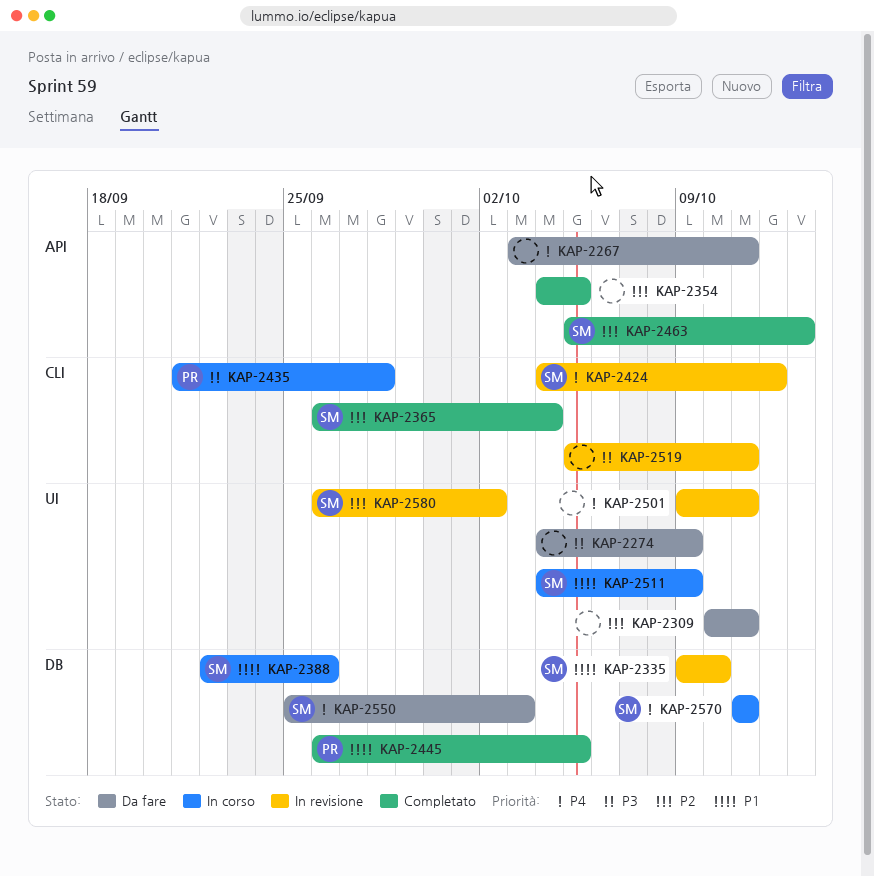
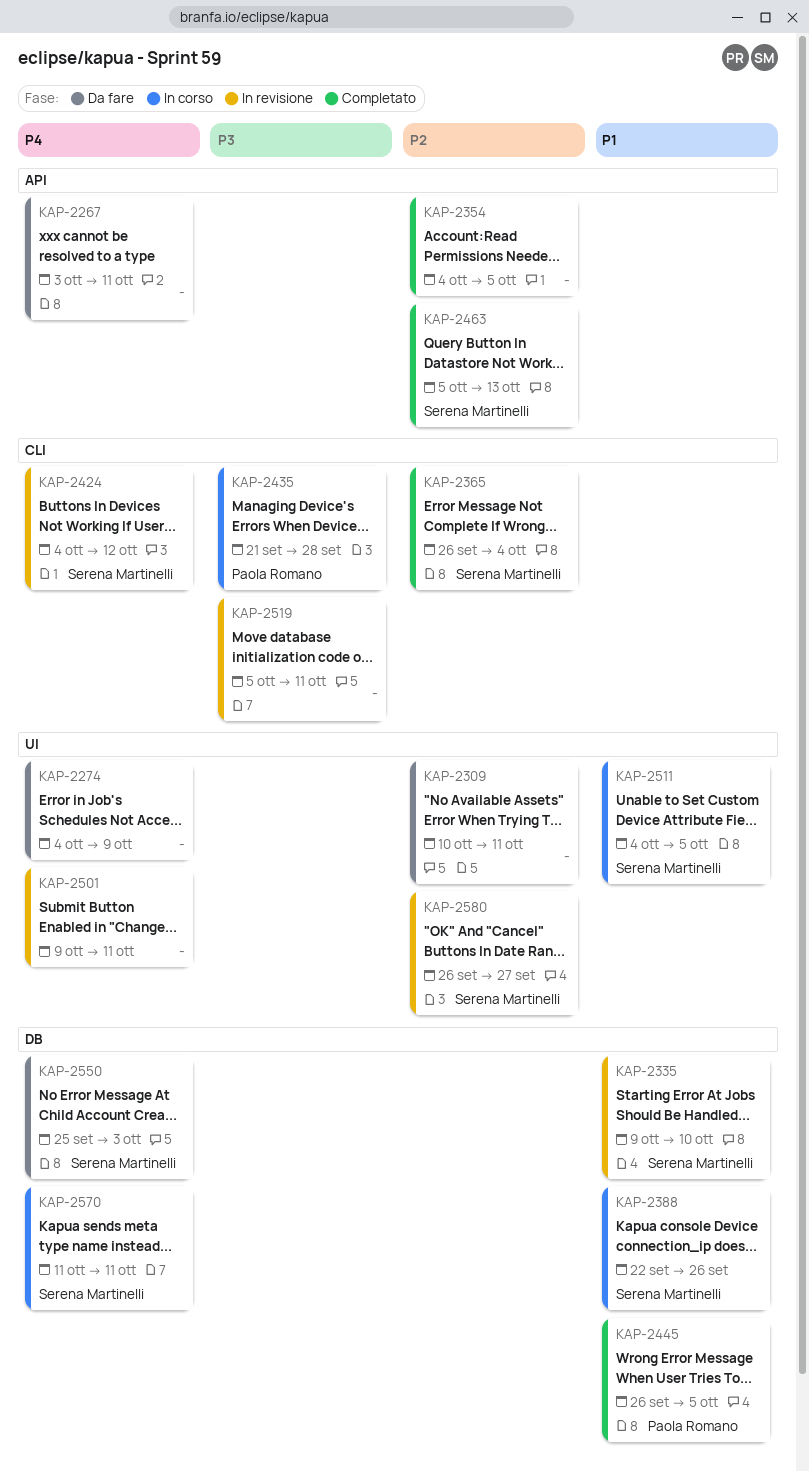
KAP-2274, priority: P3 -> P4
KAP-2511, due: Oct 9 -> Oct 5
KAP-2580, due: Oct 2 -> Sep 27

